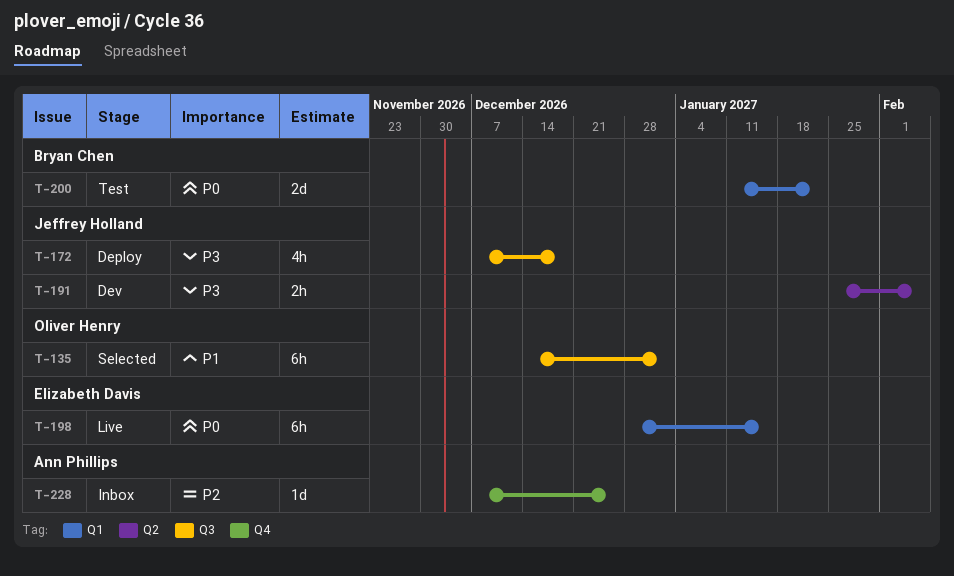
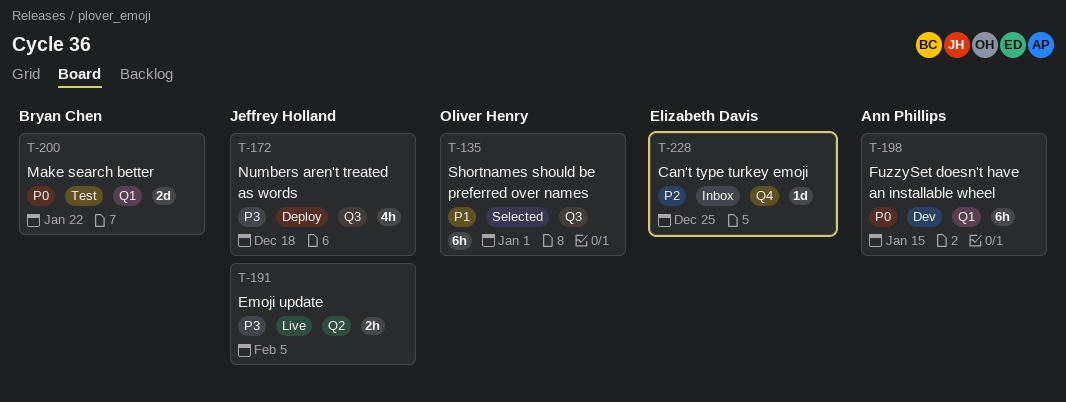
T-191, status: Dev -> Live
T-198, status: Live -> Dev
T-198, owner: Elizabeth Davis -> Ann Phillips
T-228, owner: Ann Phillips -> Elizabeth Davis

